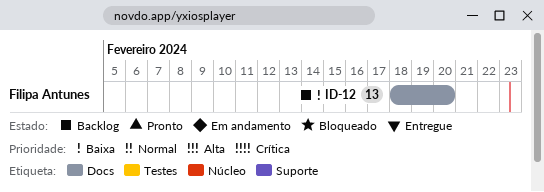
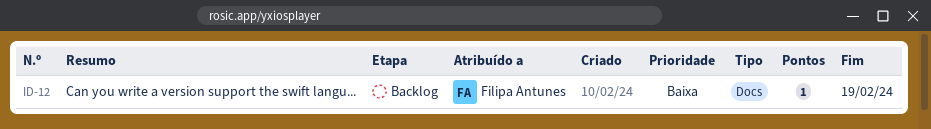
ID-12, estimate: 13 -> 1
ID-12, due: Feb 20 -> Feb 19

